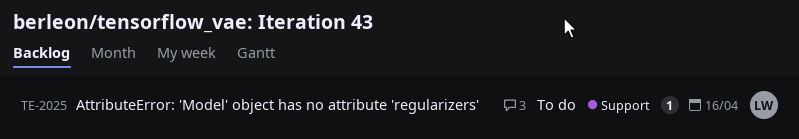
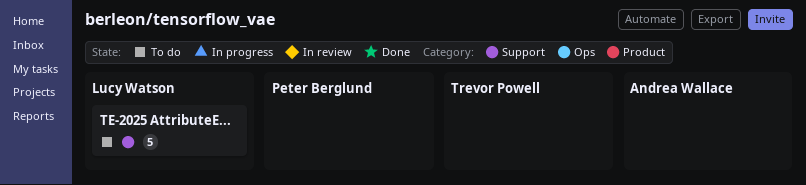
TE-2025, estimate: 1 -> 5

